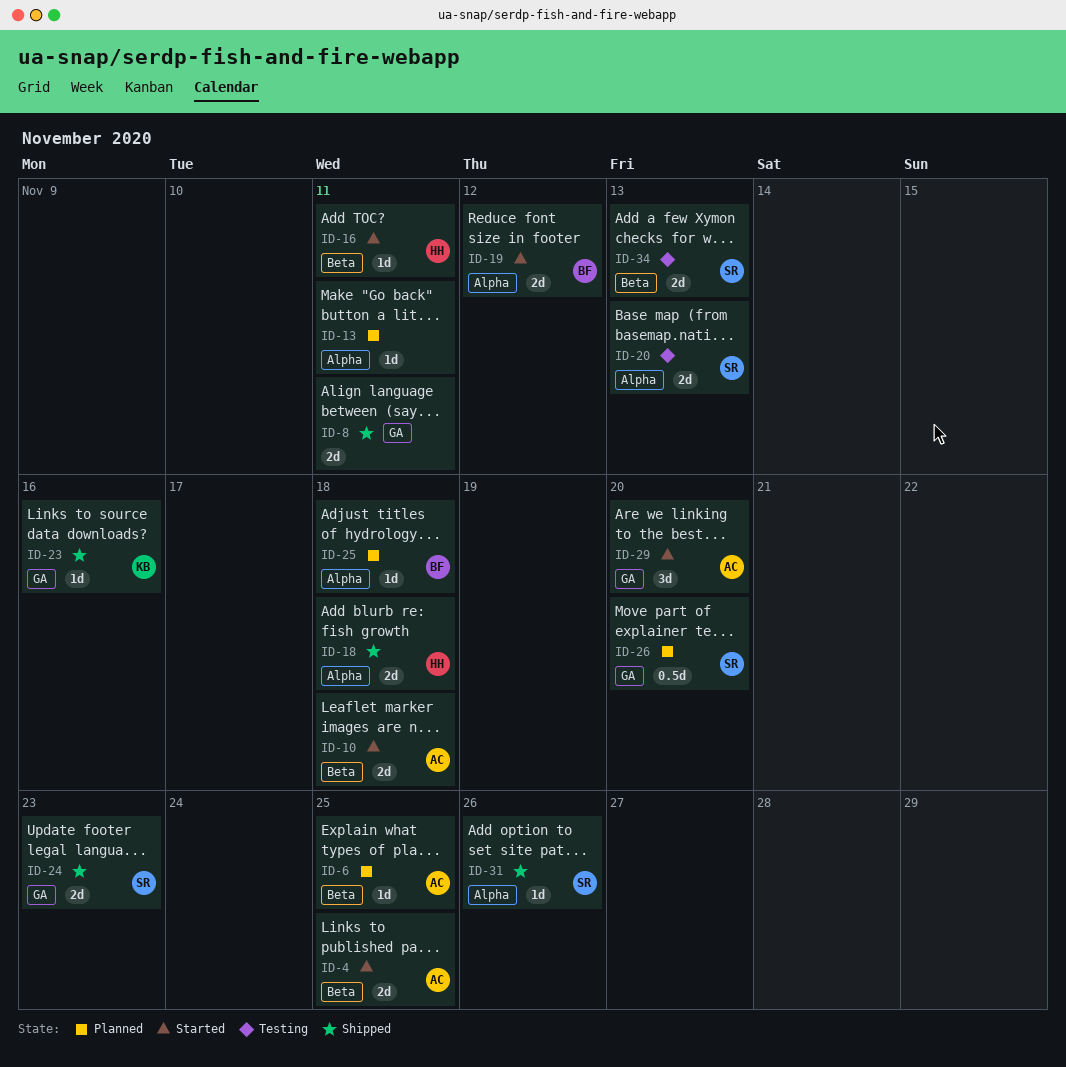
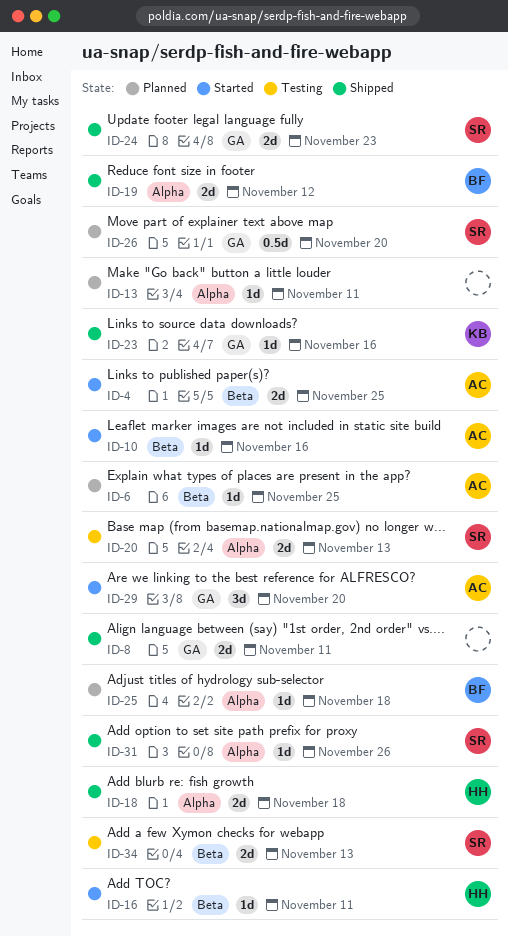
ID-10, estimate: 2d -> 1d
ID-10, due: Nov 18 -> Nov 16
ID-19, status: Started -> Shipped

